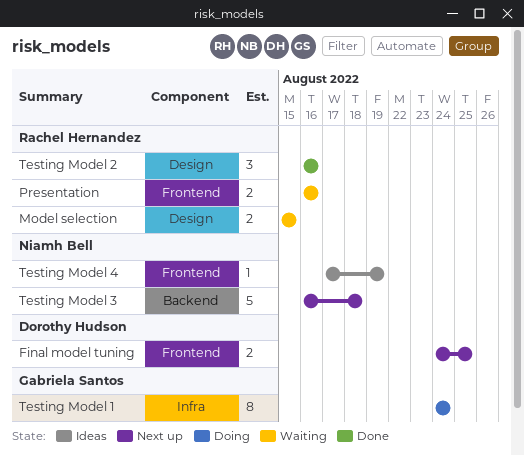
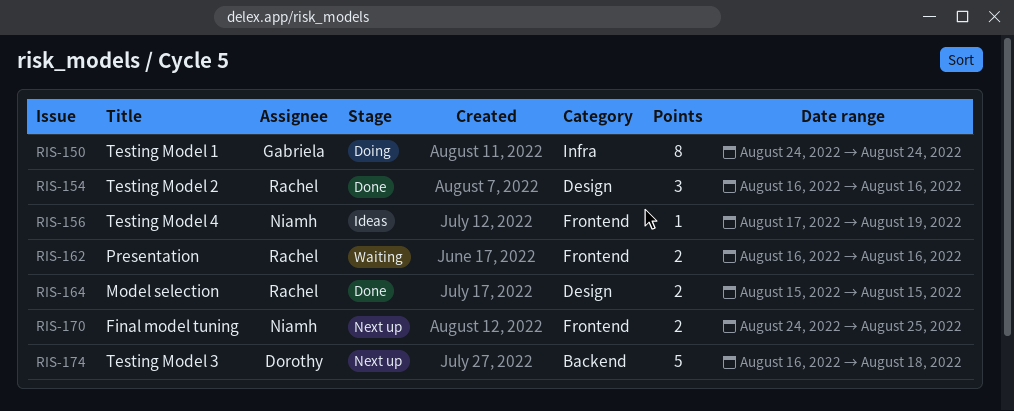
Final model tuning, owner: Dorothy Hudson -> Niamh Bell
Model selection, status: Waiting -> Done
Testing Model 3, owner: Niamh Bell -> Dorothy Hudson

